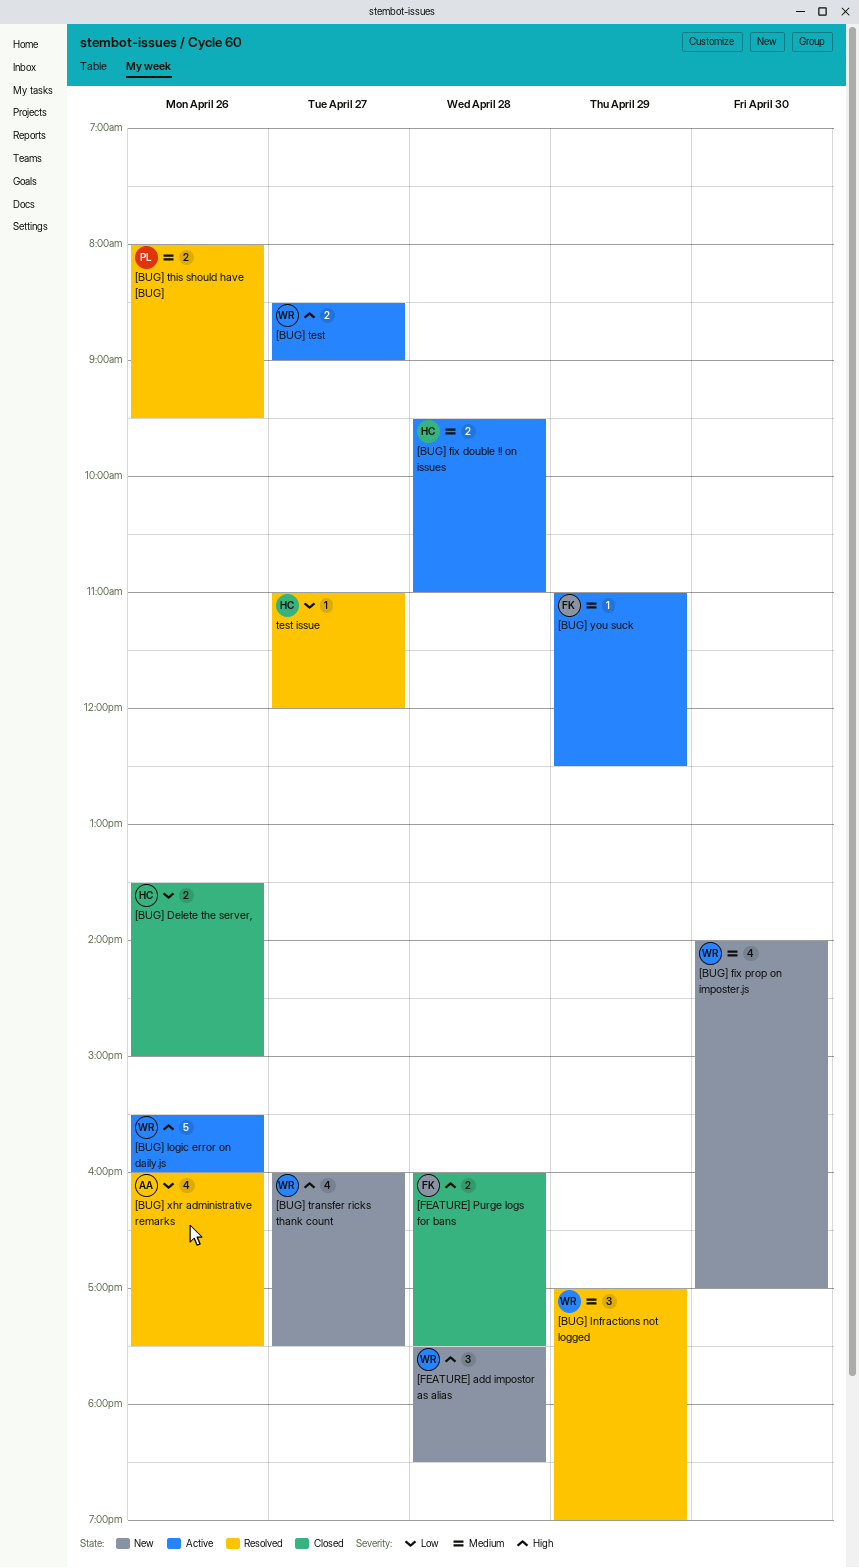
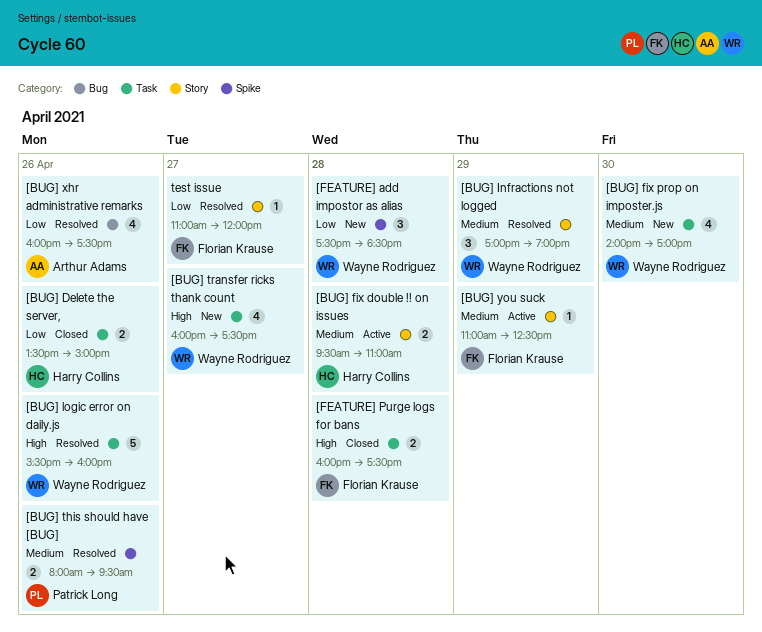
[BUG] logic error on daily.js, status: Active -> Resolved
[BUG] test: present -> none
[FEATURE] add impostor as alias, priority: High -> Low
test issue, owner: Harry Collins -> Florian Krause

